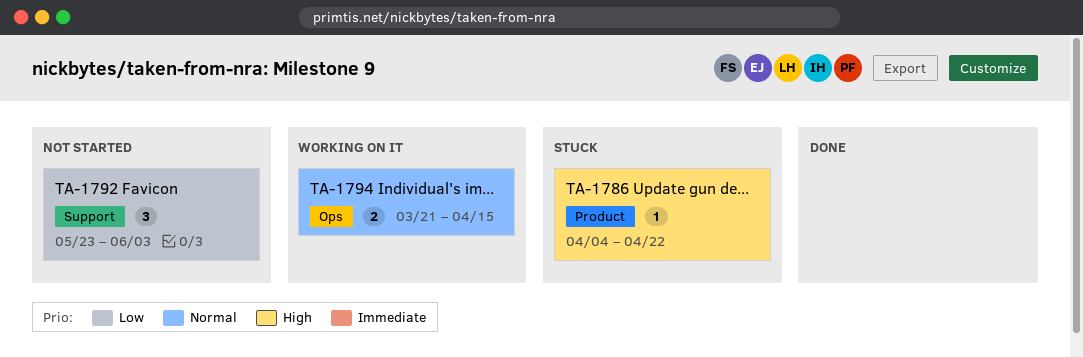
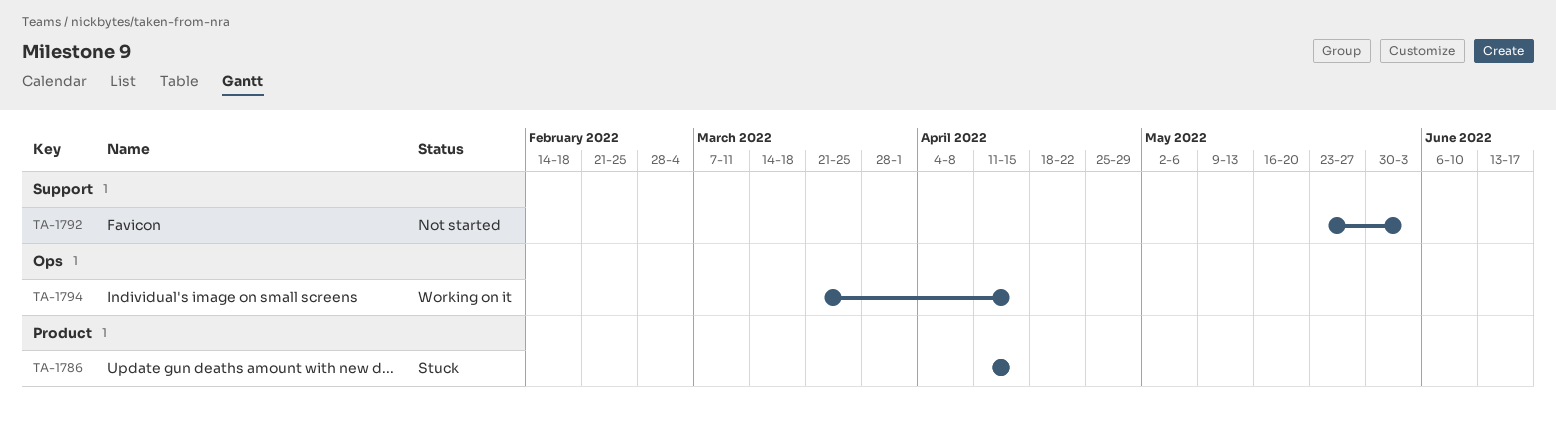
TA-1786, start: Apr 4 -> Apr 11
TA-1786, due: Apr 22 -> Apr 15

